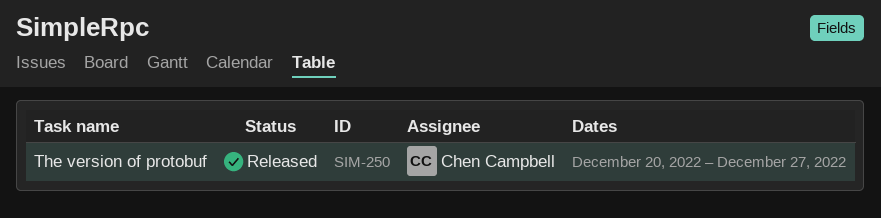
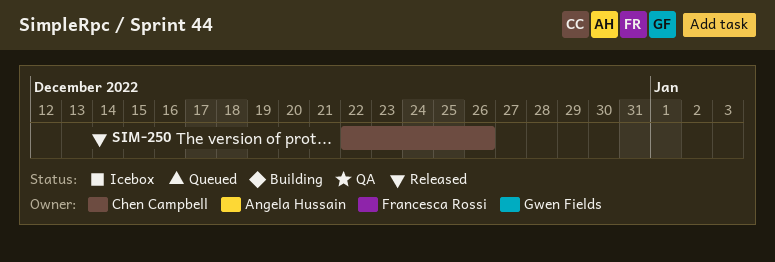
SIM-250, start: Dec 20 -> Dec 22
SIM-250, due: Dec 27 -> Dec 26

